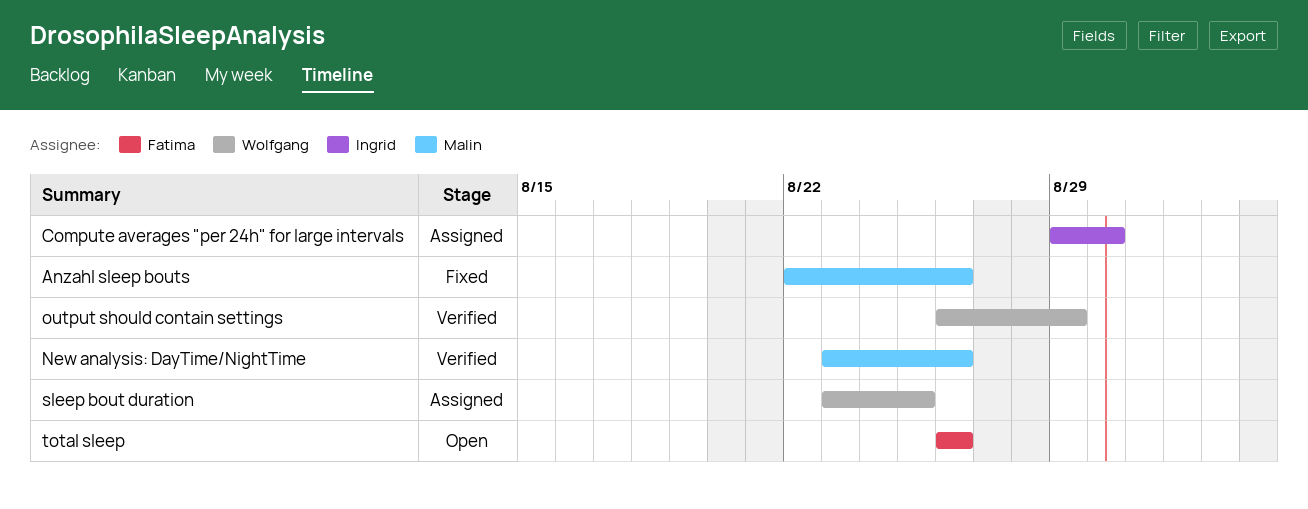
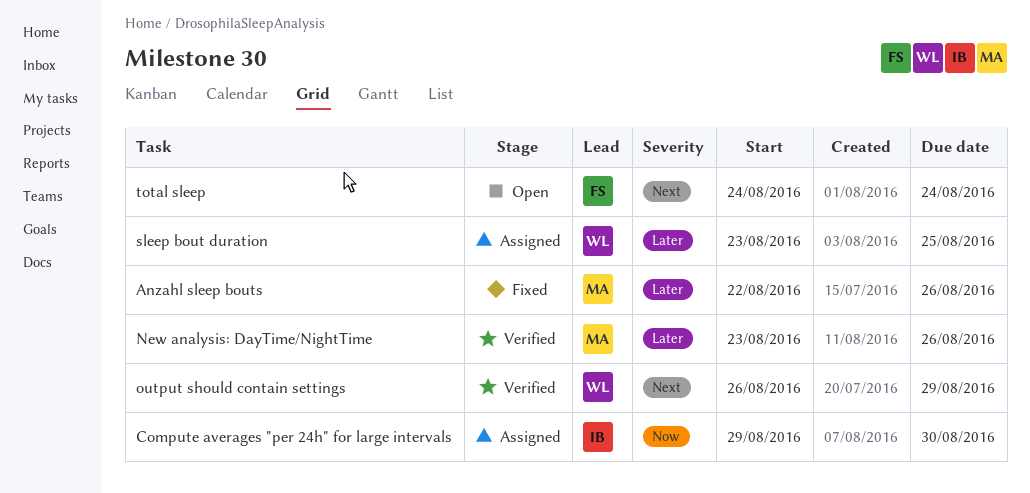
total sleep, start: Aug 26 -> Aug 24
total sleep, due: Aug 26 -> Aug 24

